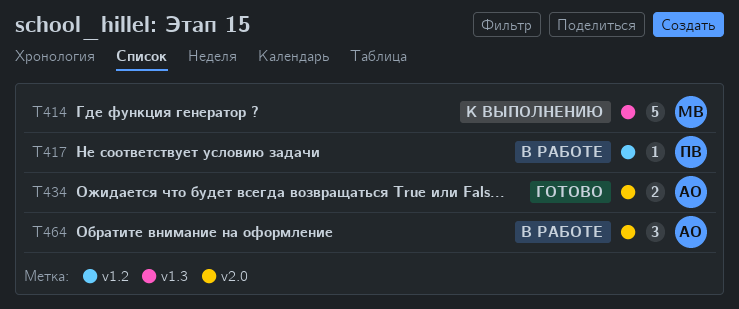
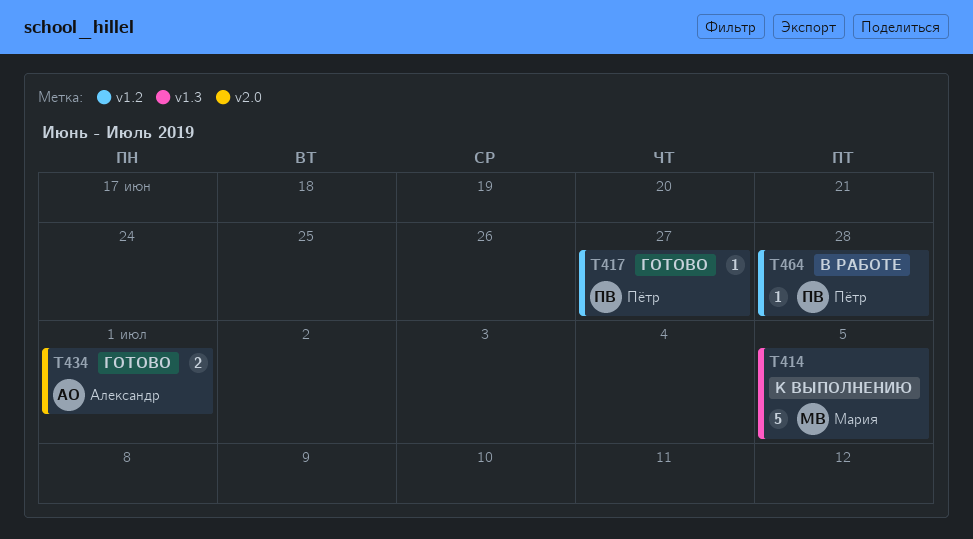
T417, status: В работе -> Готово
T464, owner: Александр -> Пётр
T464, label: v2.0 -> v1.2
T464, estimate: 3 -> 1

